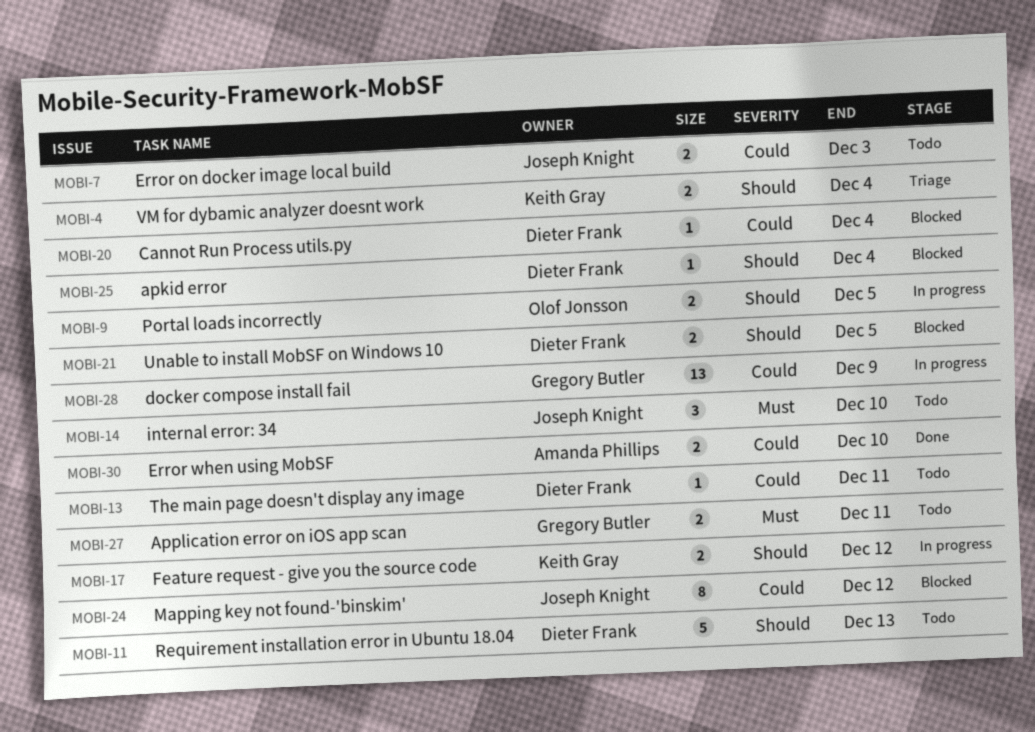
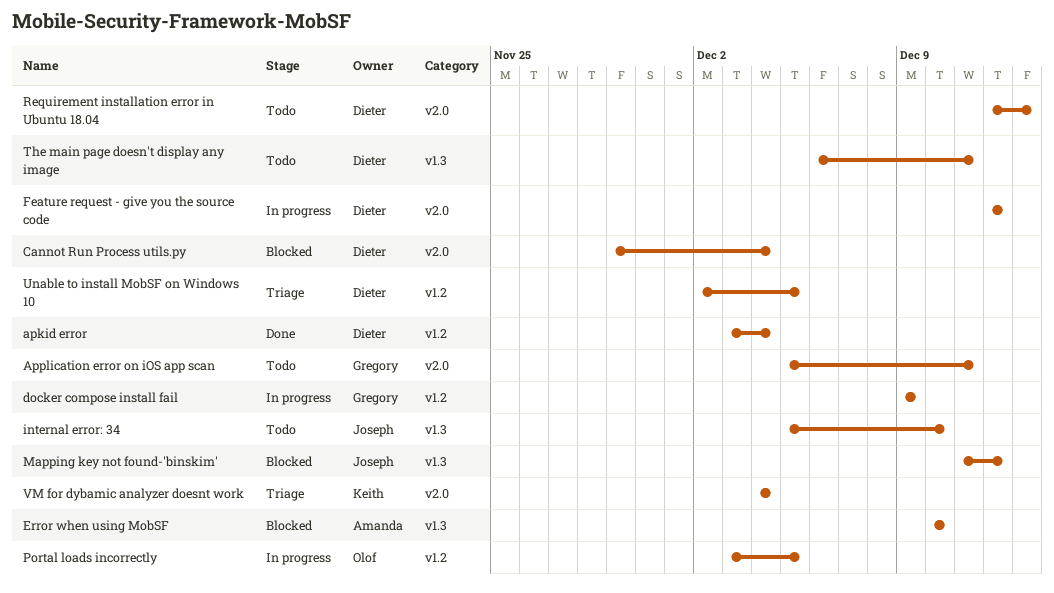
apkid error, status: Blocked -> Done
Error on docker image local build: present -> none
Error when using MobSF, status: Done -> Blocked
Feature request - give you the source code, owner: Keith Gray -> Dieter Frank
Unable to install MobSF on Windows 10, status: Blocked -> Triage

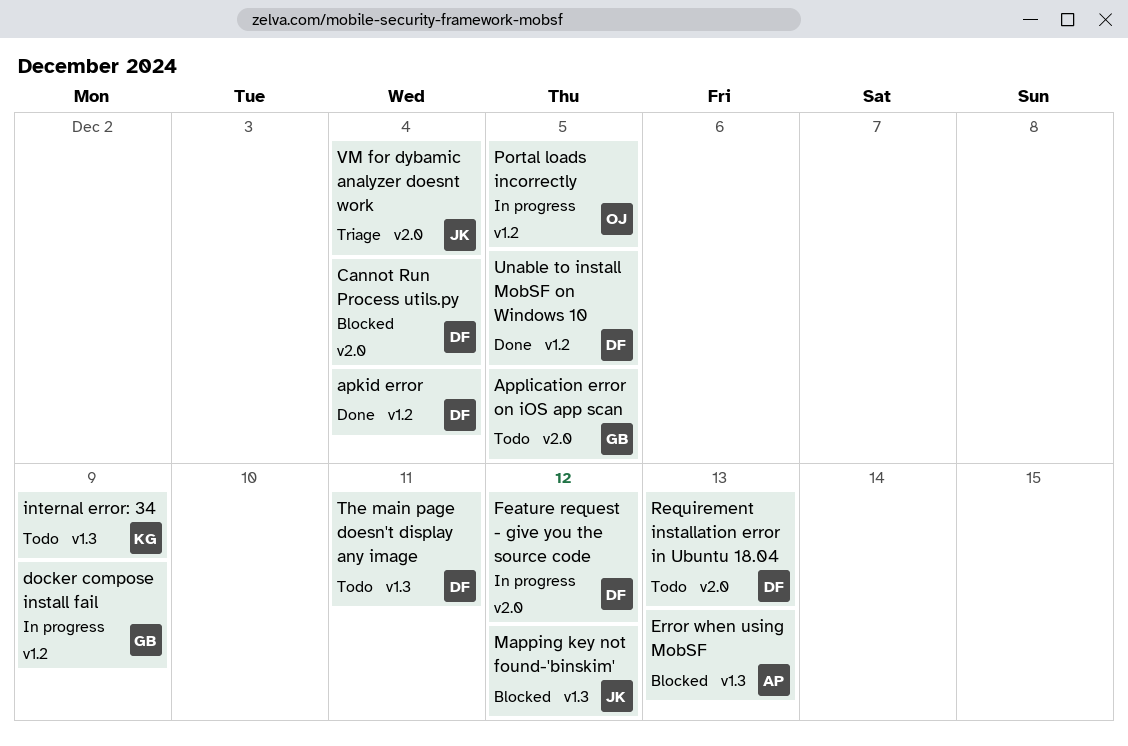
Application error on iOS app scan, due: Dec 11 -> Dec 5
Error when using MobSF, due: Dec 10 -> Dec 13
internal error: 34, owner: Joseph -> Keith
internal error: 34, due: Dec 10 -> Dec 9
Unable to install MobSF on Windows 10, status: Triage -> Done
VM for dybamic analyzer doesnt work, owner: Keith -> Joseph

